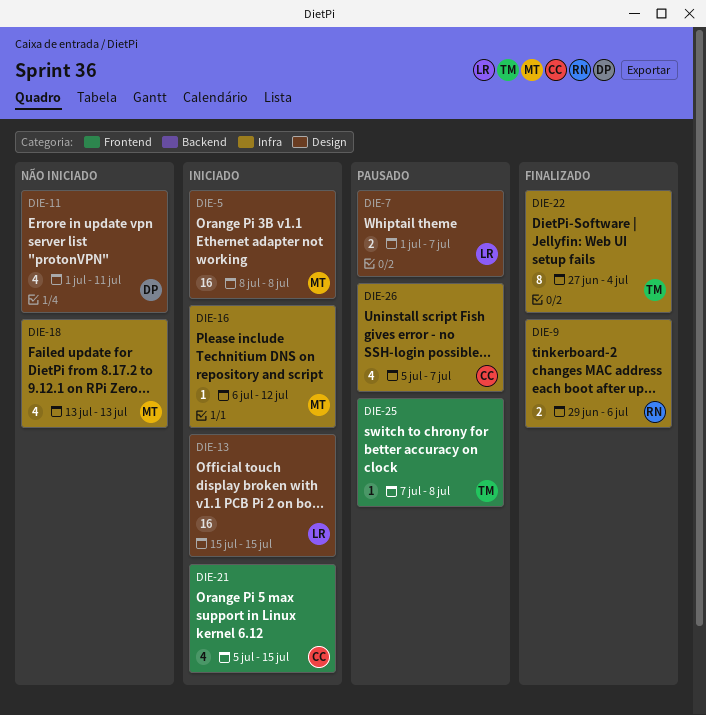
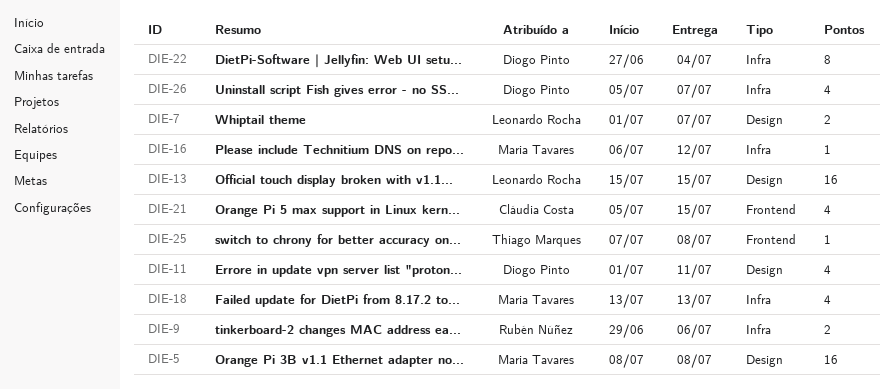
DIE-22, owner: Thiago Marques -> Diogo Pinto
DIE-26, owner: Cláudia Costa -> Diogo Pinto

